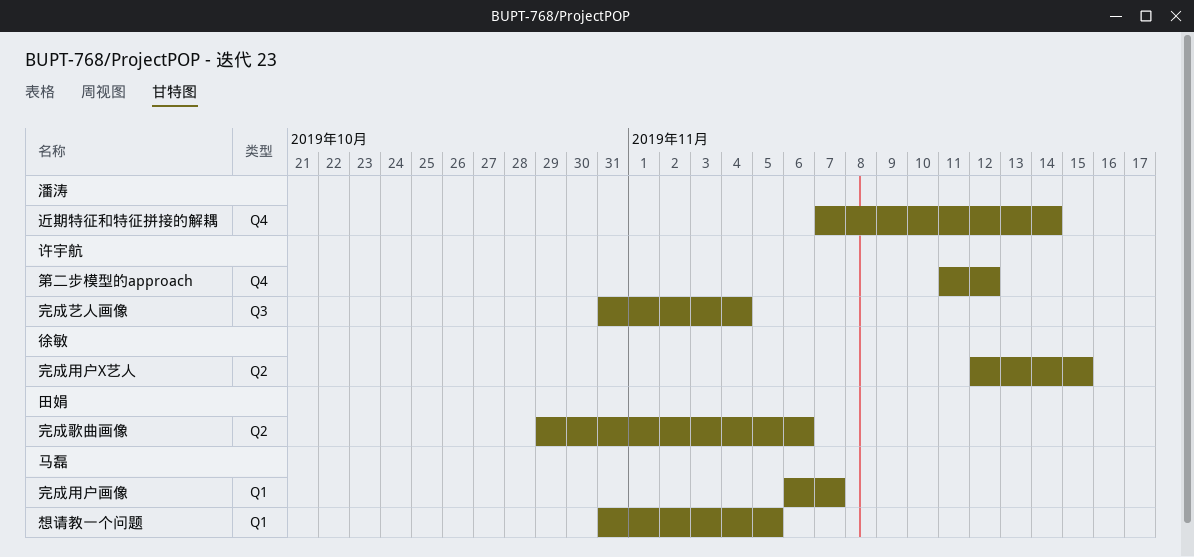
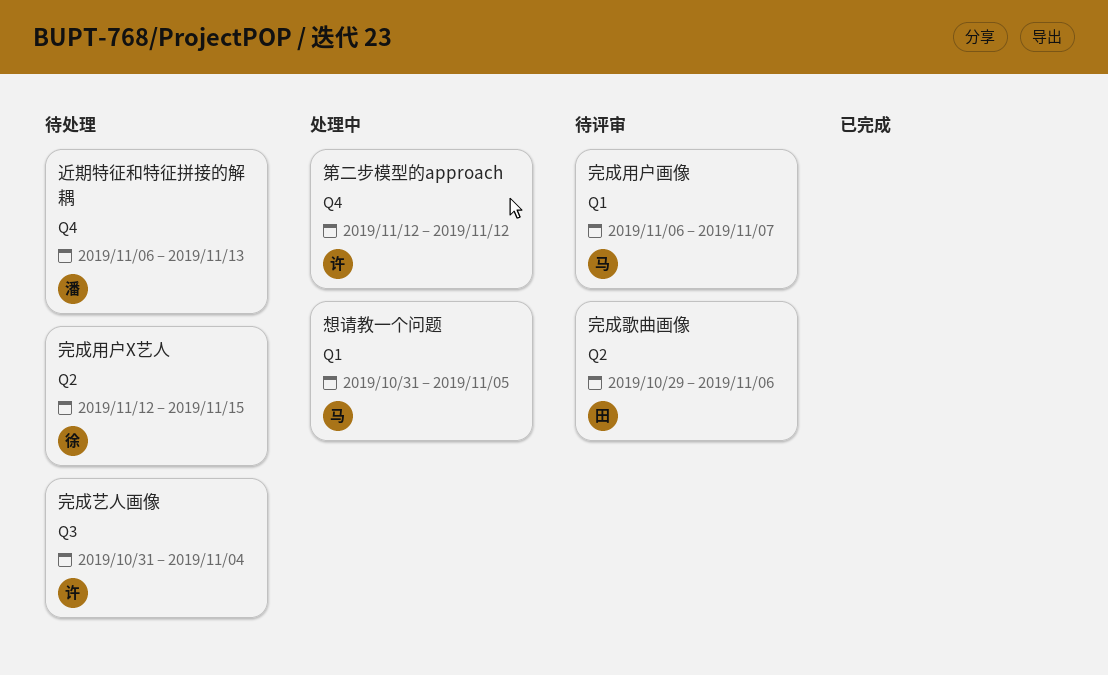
第二步模型的approach, start: Nov 11 -> Nov 12
近期特征和特征拼接的解耦, start: Nov 7 -> Nov 6
近期特征和特征拼接的解耦, due: Nov 14 -> Nov 13

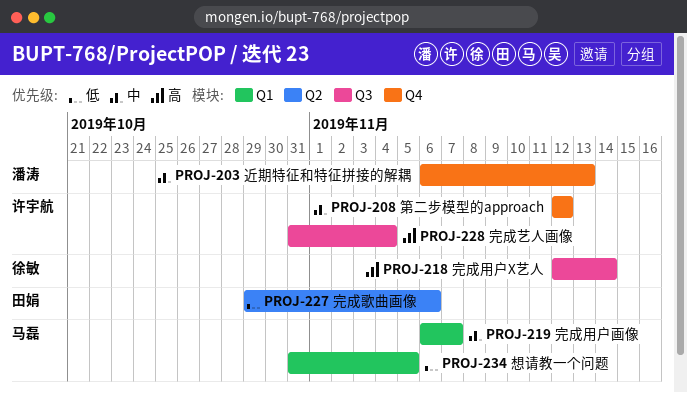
完成用户X艺人, label: Q2 -> Q3
完成用户X艺人, due: Nov 15 -> Nov 14

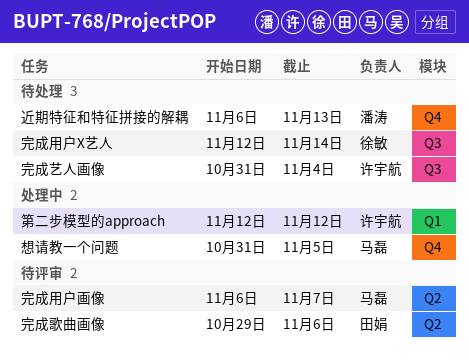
完成用户画像, label: Q1 -> Q2
想请教一个问题, label: Q1 -> Q4
第二步模型的approach, label: Q4 -> Q1

